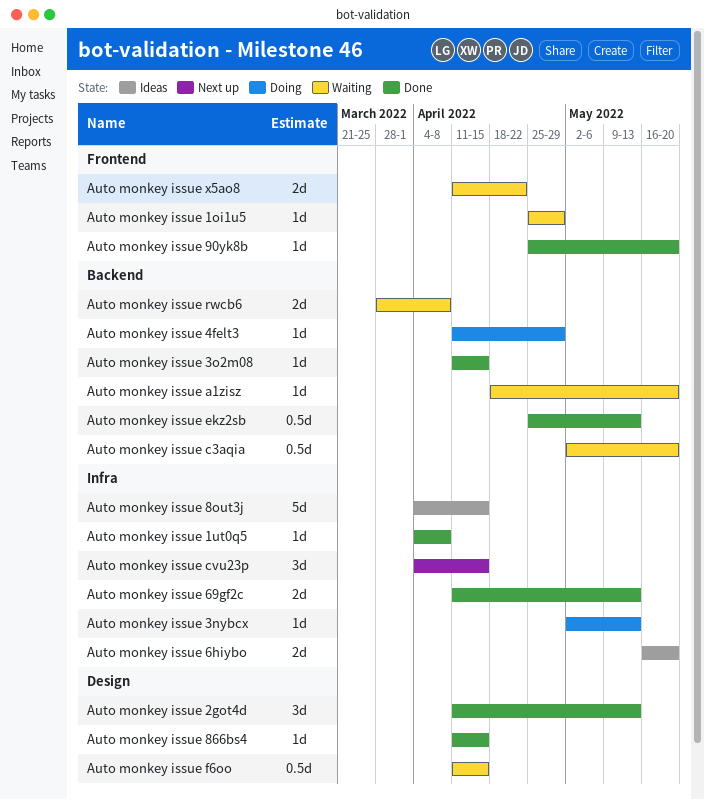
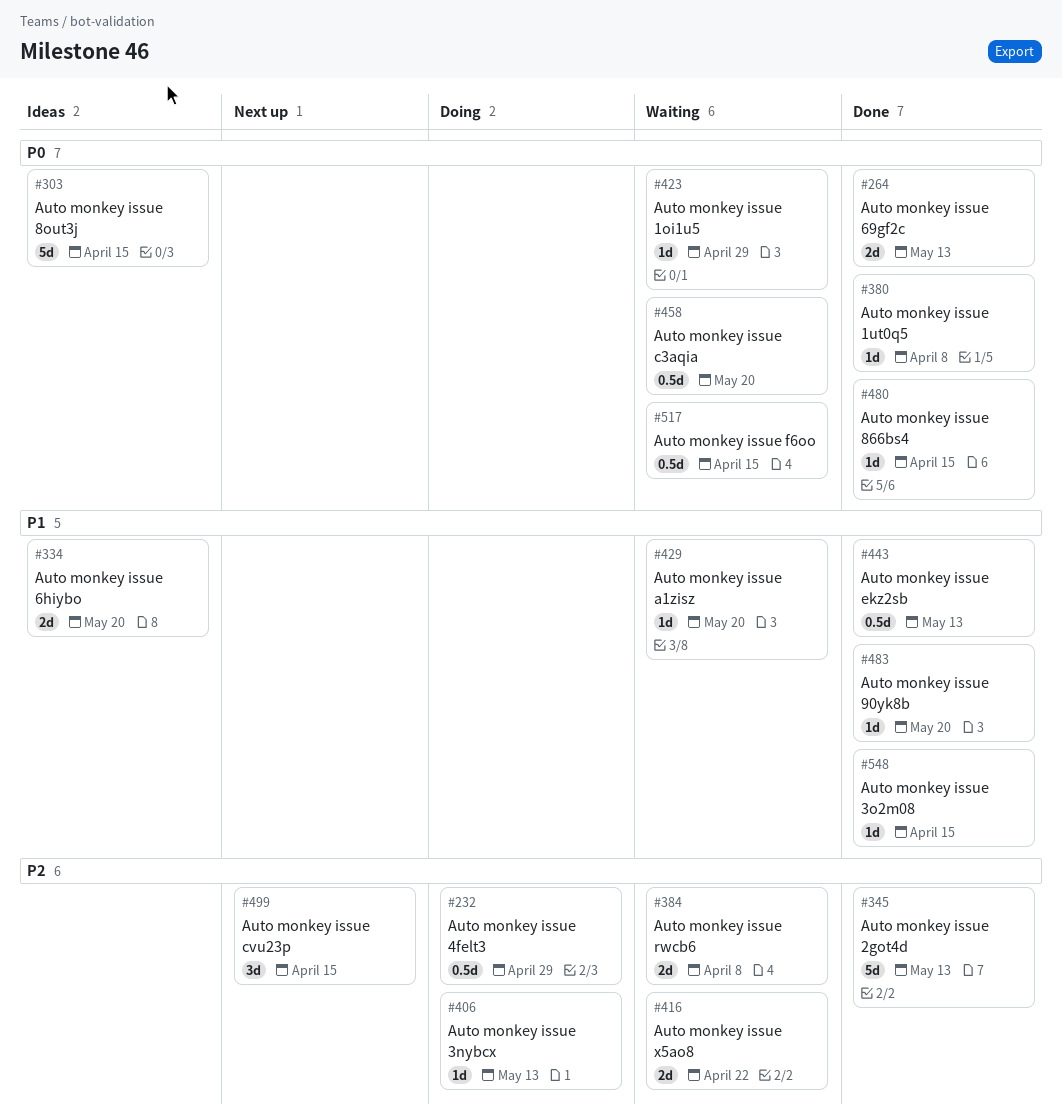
Auto monkey issue 2got4d, estimate: 3d -> 5d
Auto monkey issue 4felt3, estimate: 1d -> 0.5d

